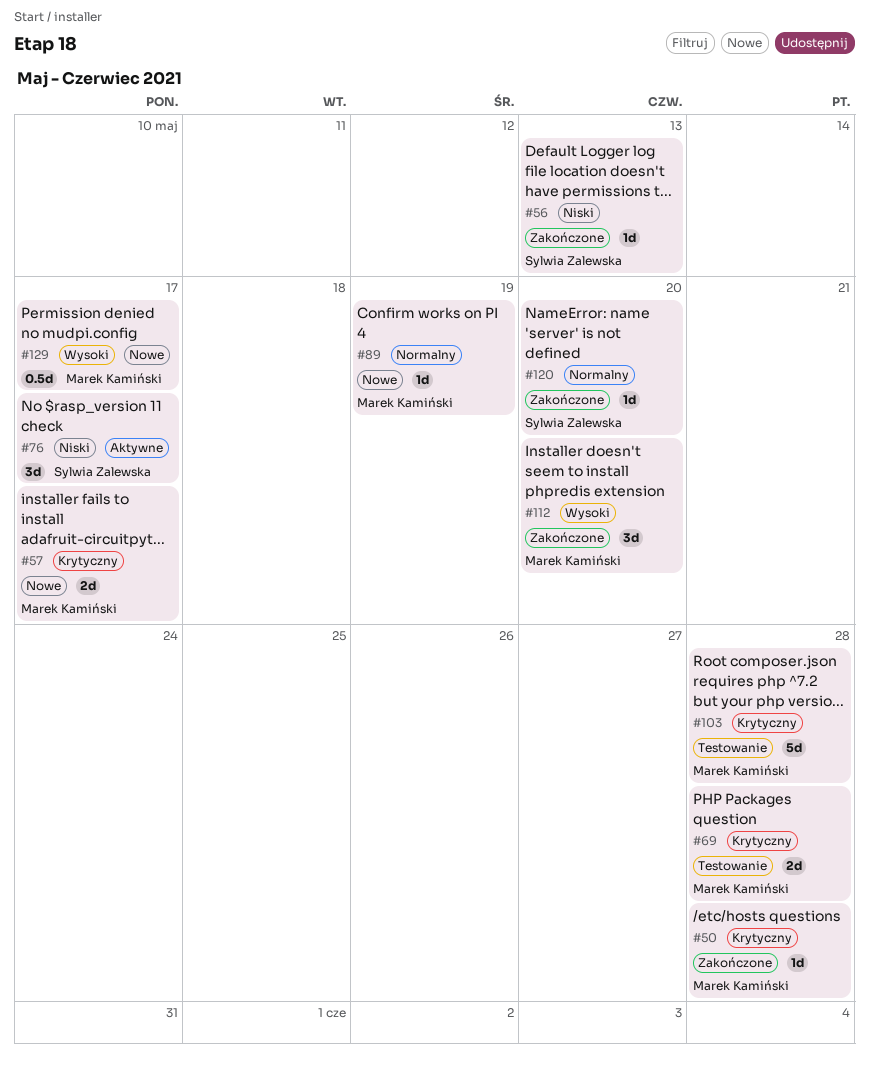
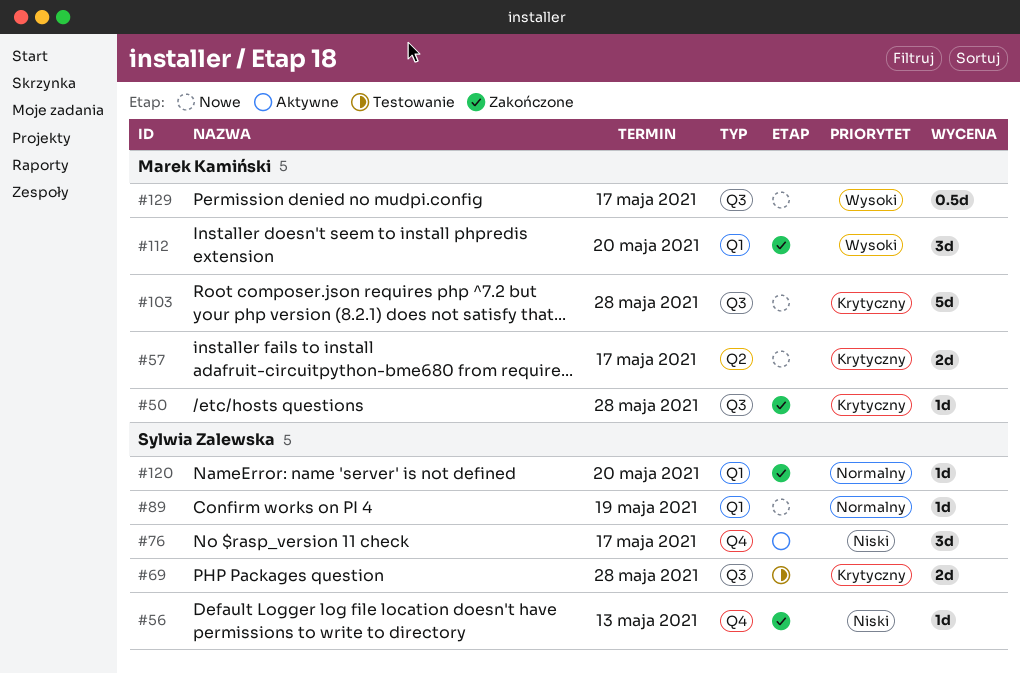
#69, owner: Marek Kamiński -> Sylwia Zalewska
#89, owner: Marek Kamiński -> Sylwia Zalewska
#103, status: Testowanie -> Nowe

